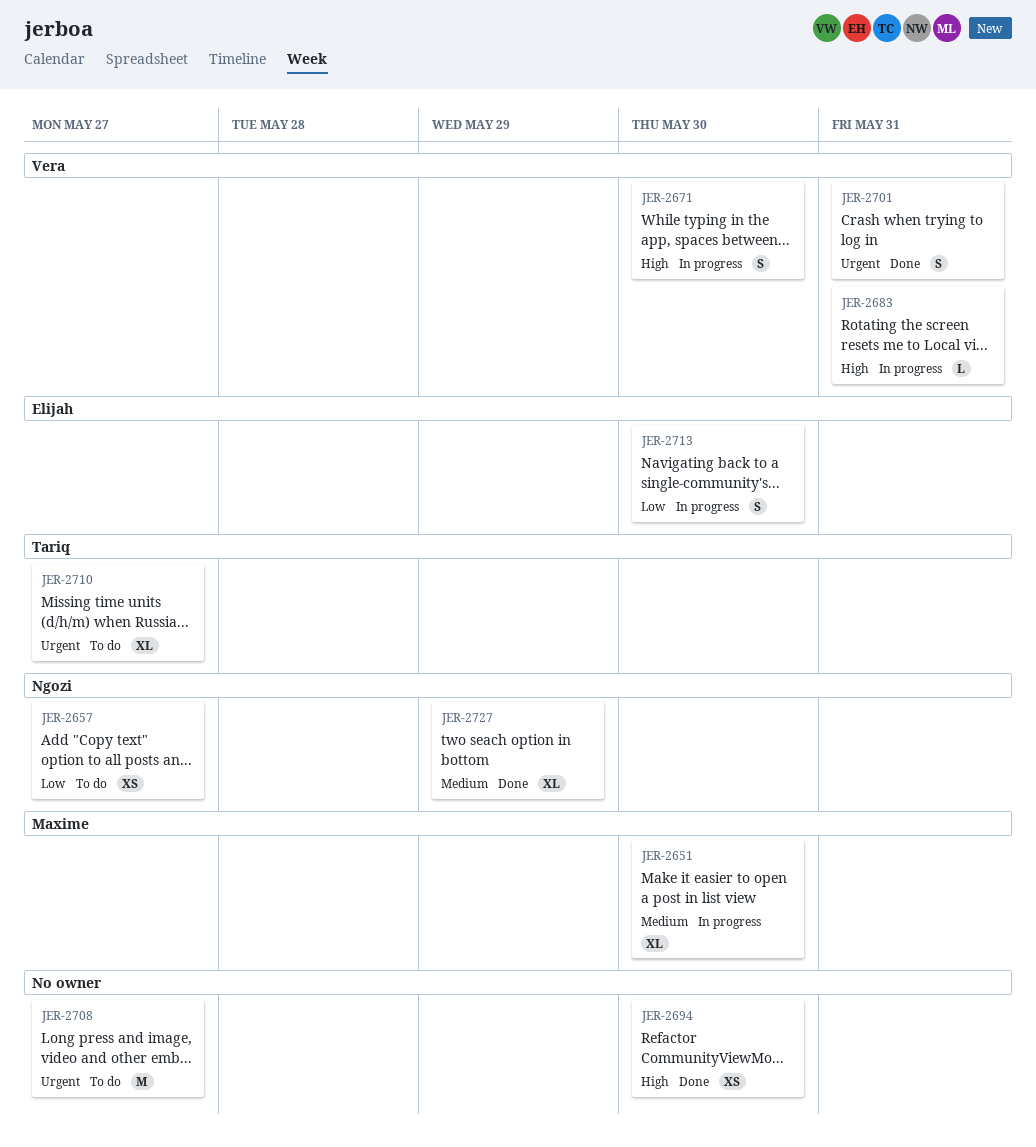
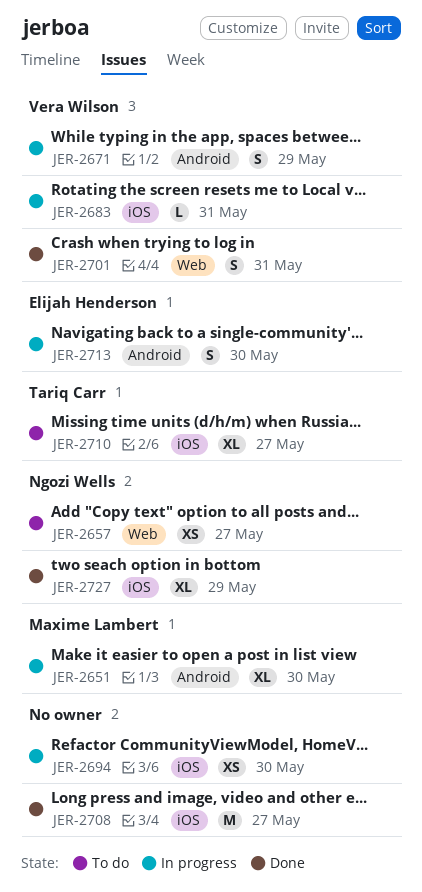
JER-2671, due: May 30 -> May 29
JER-2694, status: Done -> In progress
JER-2708, status: To do -> Done

